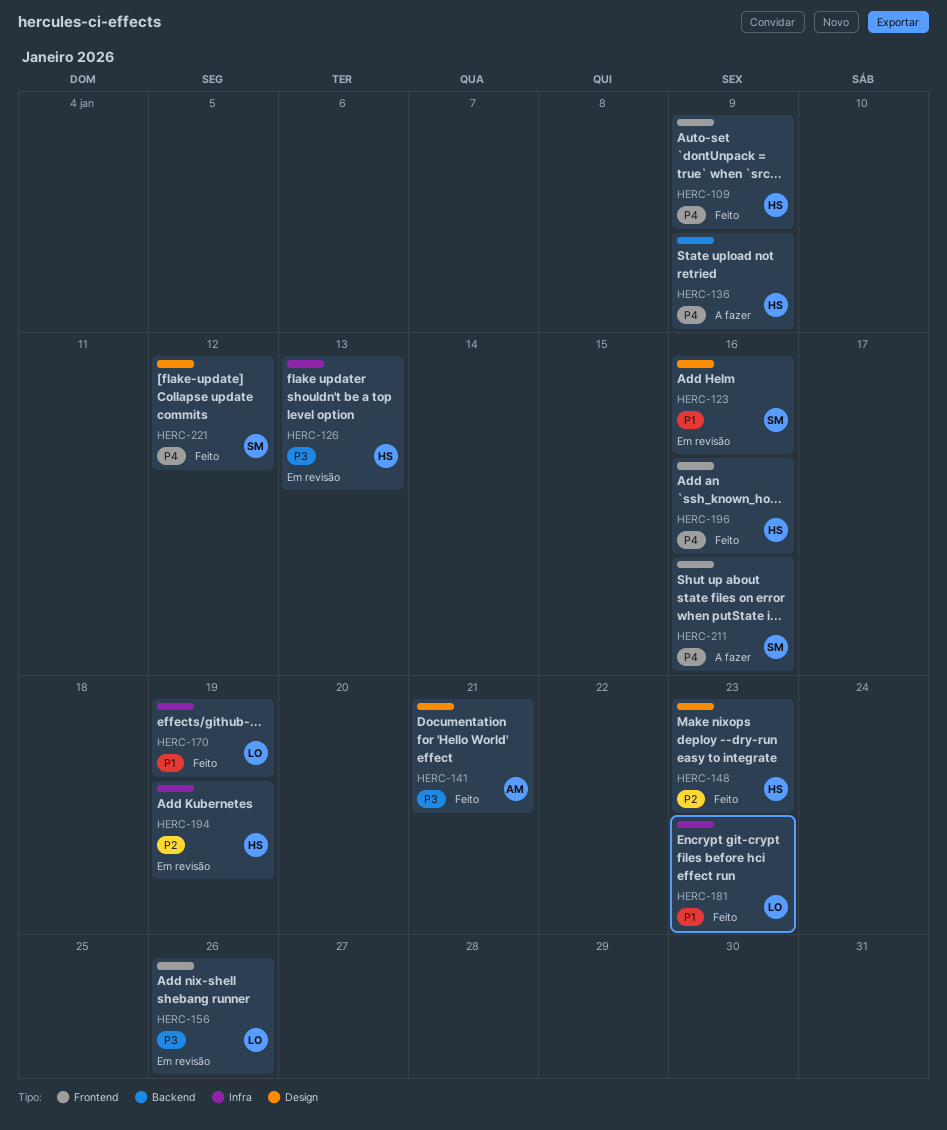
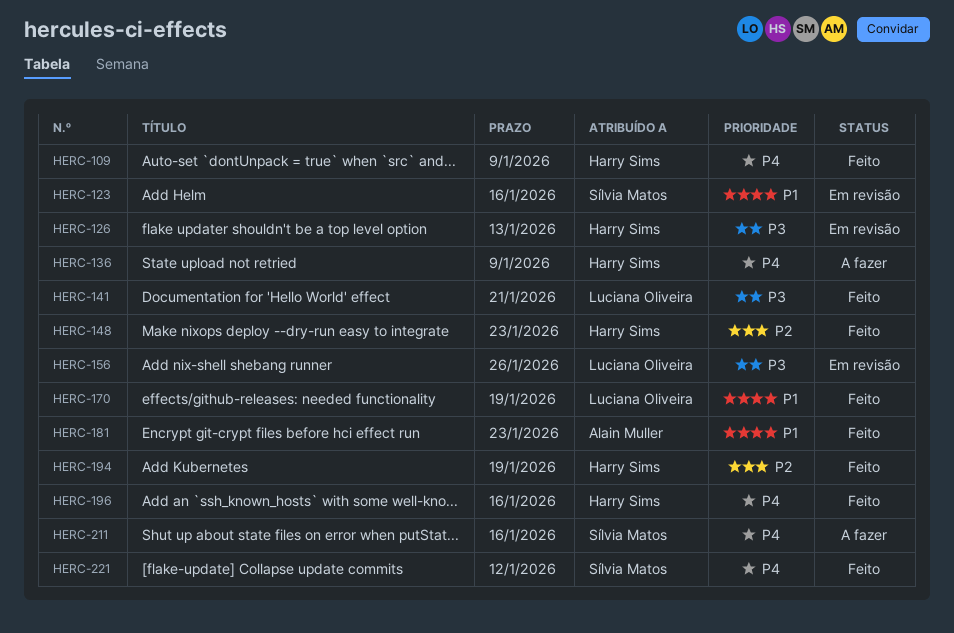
HERC-141, owner: Alain Muller -> Luciana Oliveira
HERC-181, owner: Luciana Oliveira -> Alain Muller
HERC-194, status: Em revisão -> Feito

